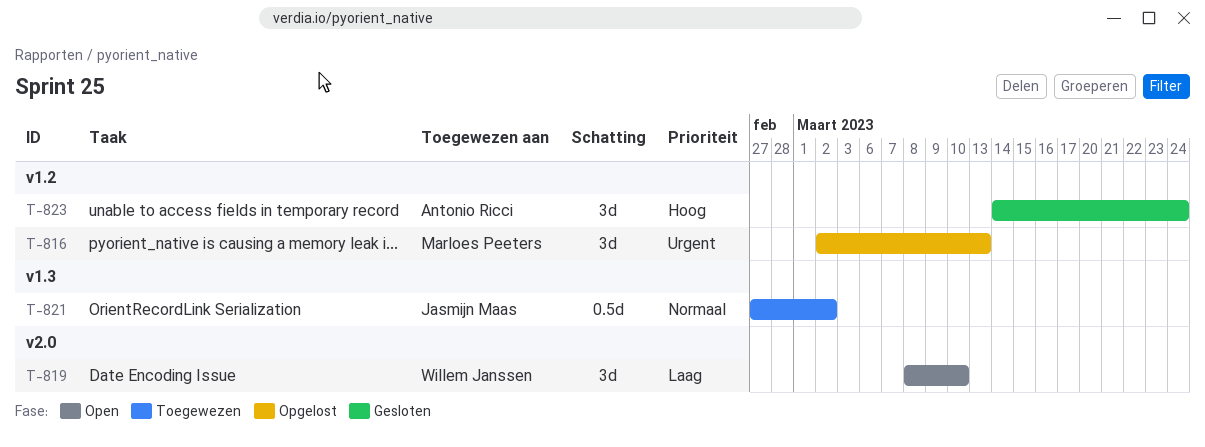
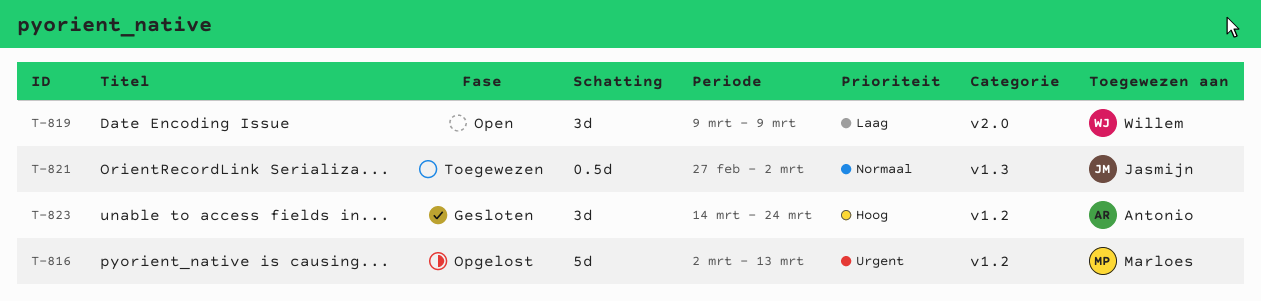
T-816, estimate: 3d -> 5d
T-819, start: Mar 8 -> Mar 9
T-819, due: Mar 10 -> Mar 9

